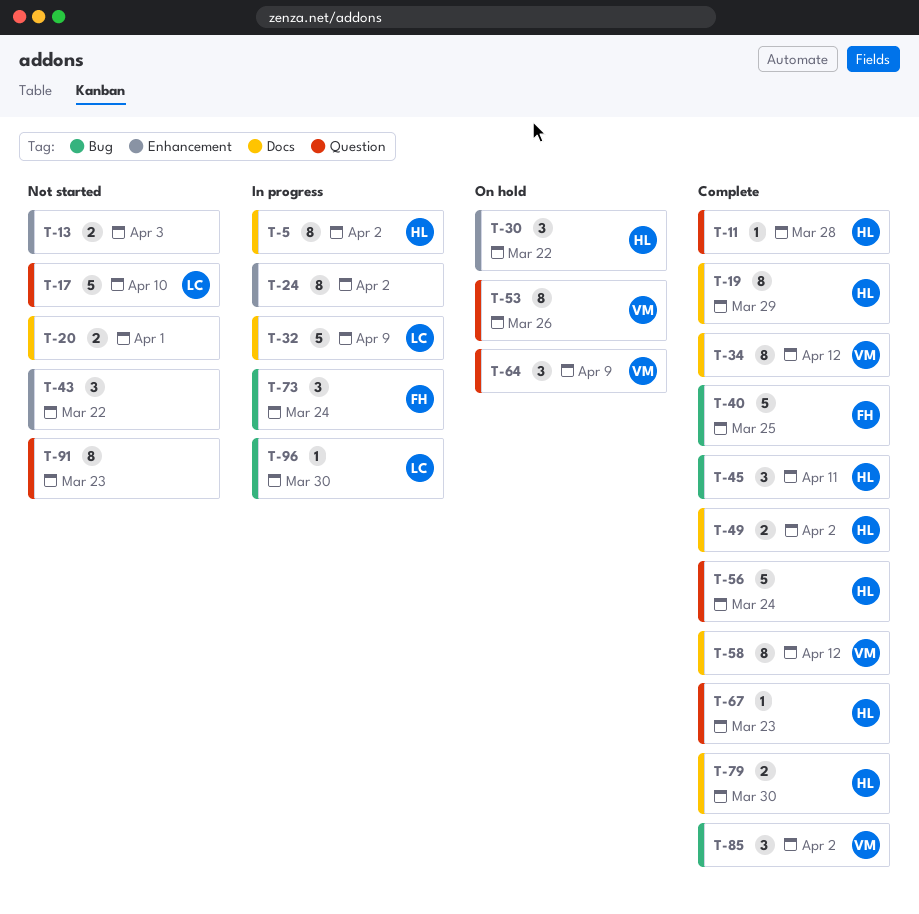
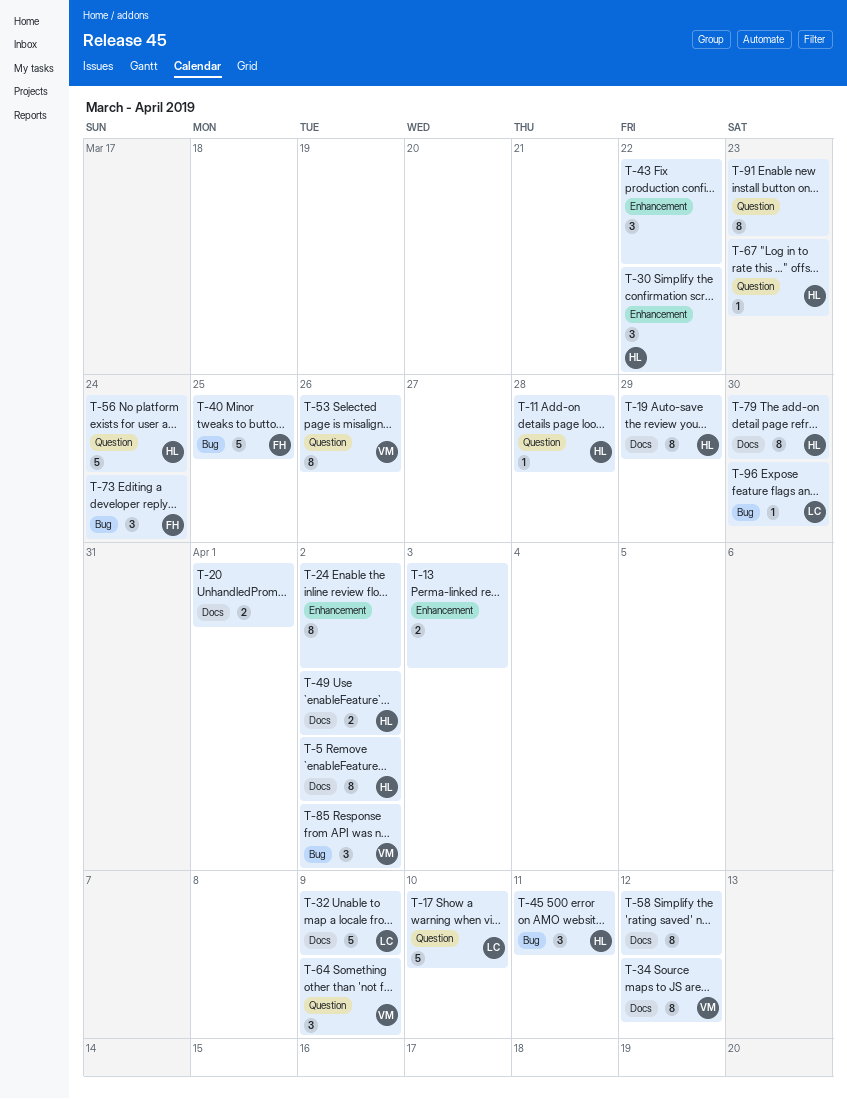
T-58, owner: VM -> none
T-79, estimate: 2 -> 8

